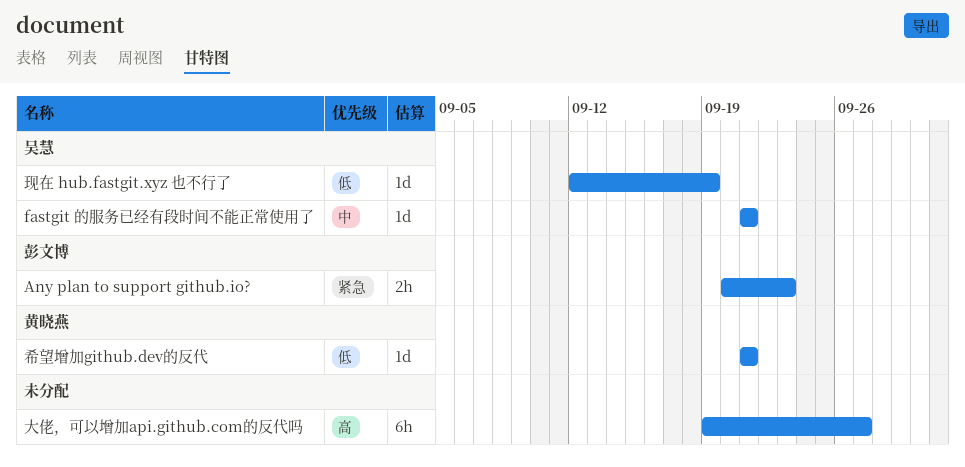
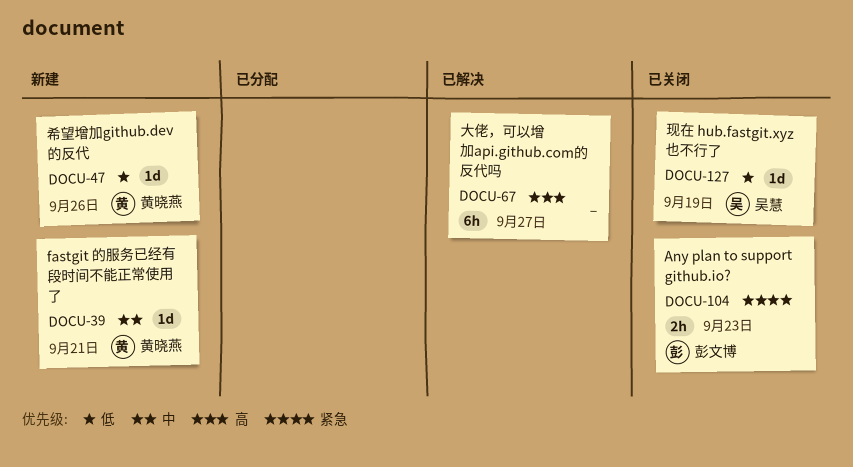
fastgit 的服务已经有段时间不能正常使用了, owner: 吴慧 -> 黄晓燕
希望增加github.dev的反代, due: Sep 21 -> Sep 26

